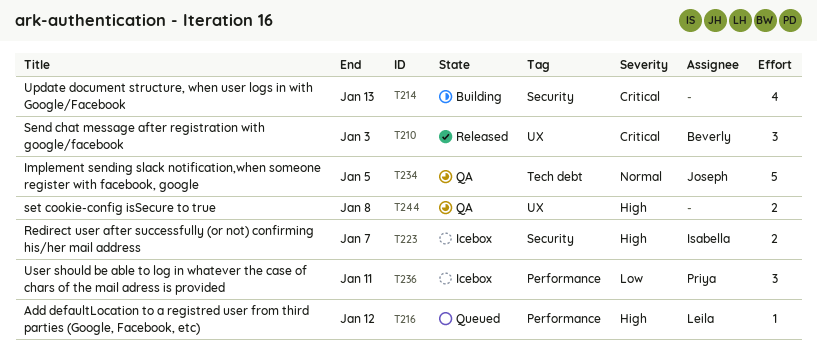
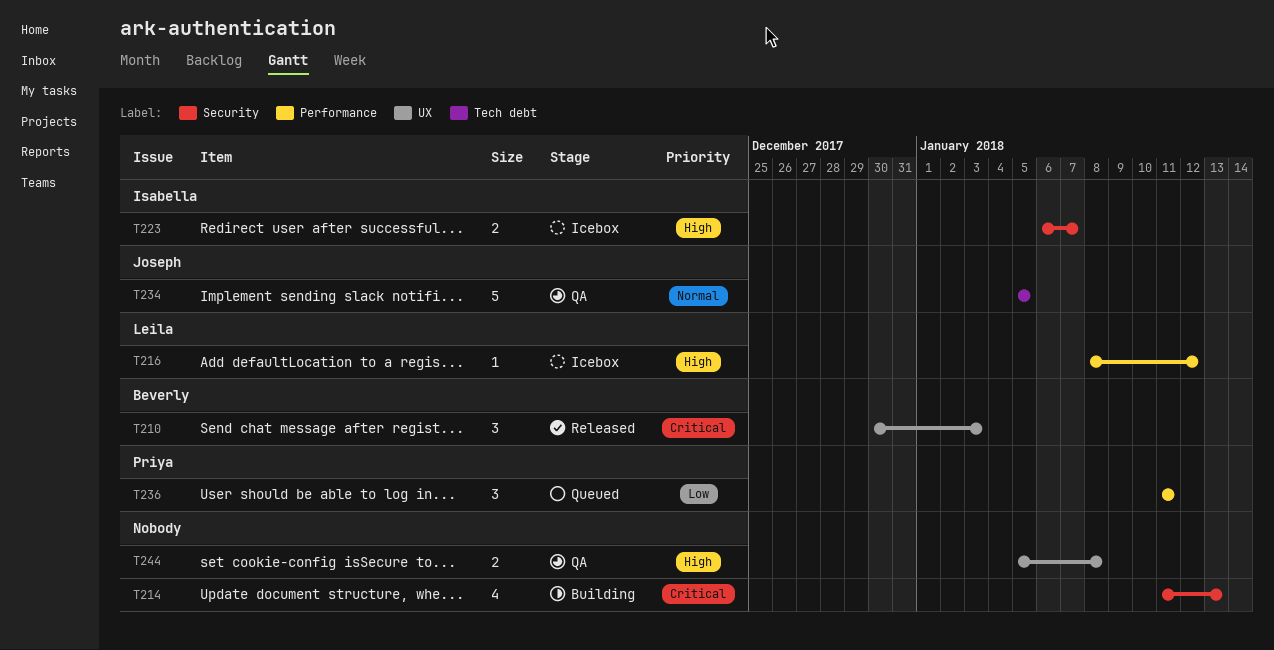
T216, status: Queued -> Icebox
T236, status: Icebox -> Queued

